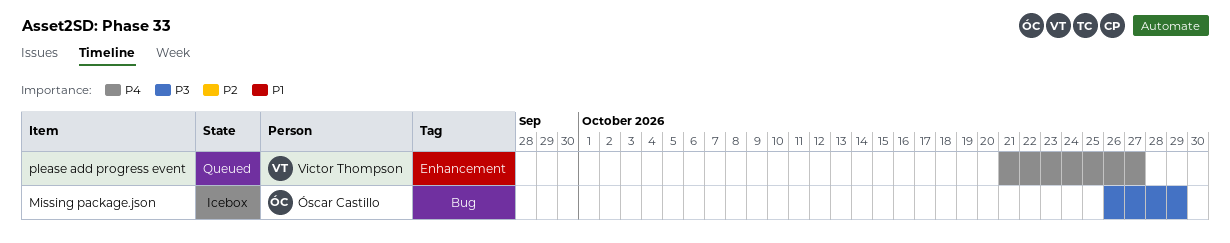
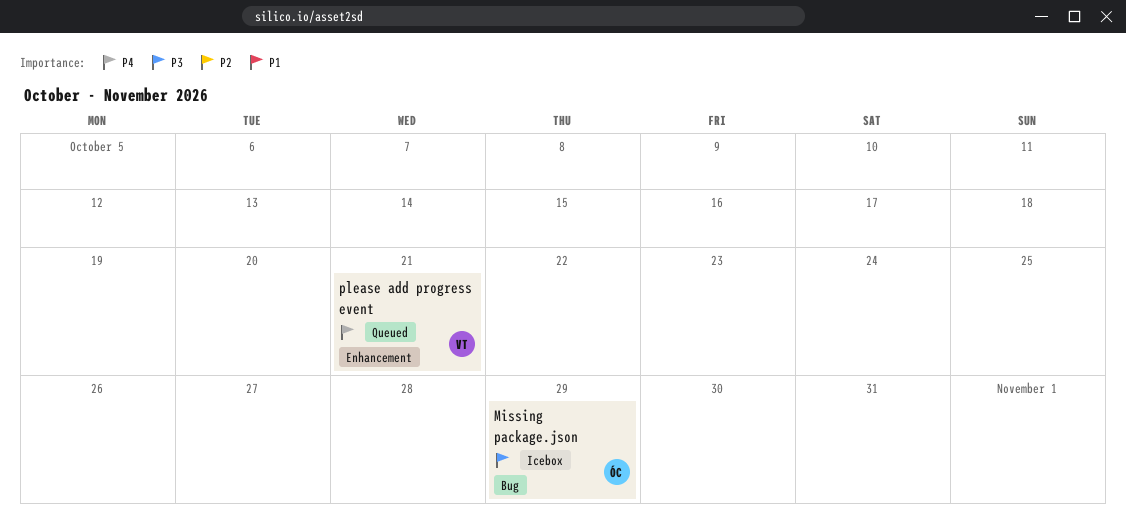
please add progress event, due: Oct 27 -> Oct 21

